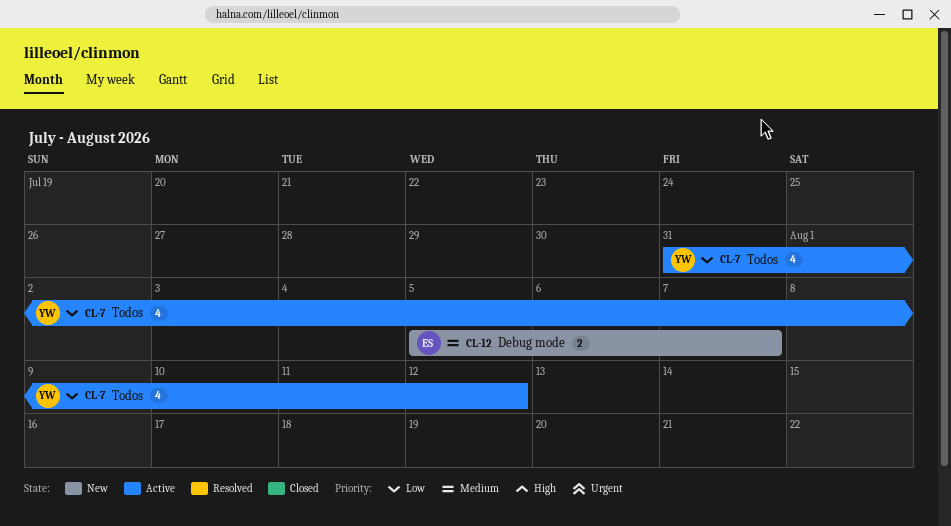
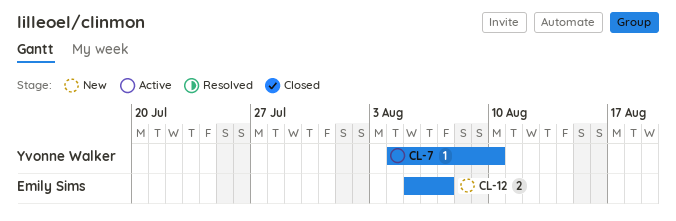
CL-7, estimate: 4 -> 1
CL-7, start: Jul 31 -> Aug 4
CL-7, due: Aug 12 -> Aug 10

